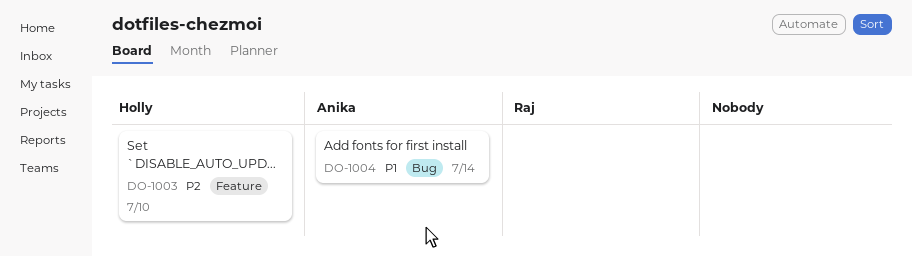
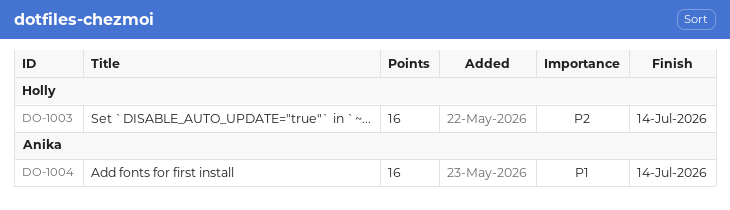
DO-1003, due: Jul 10 -> Jul 14

